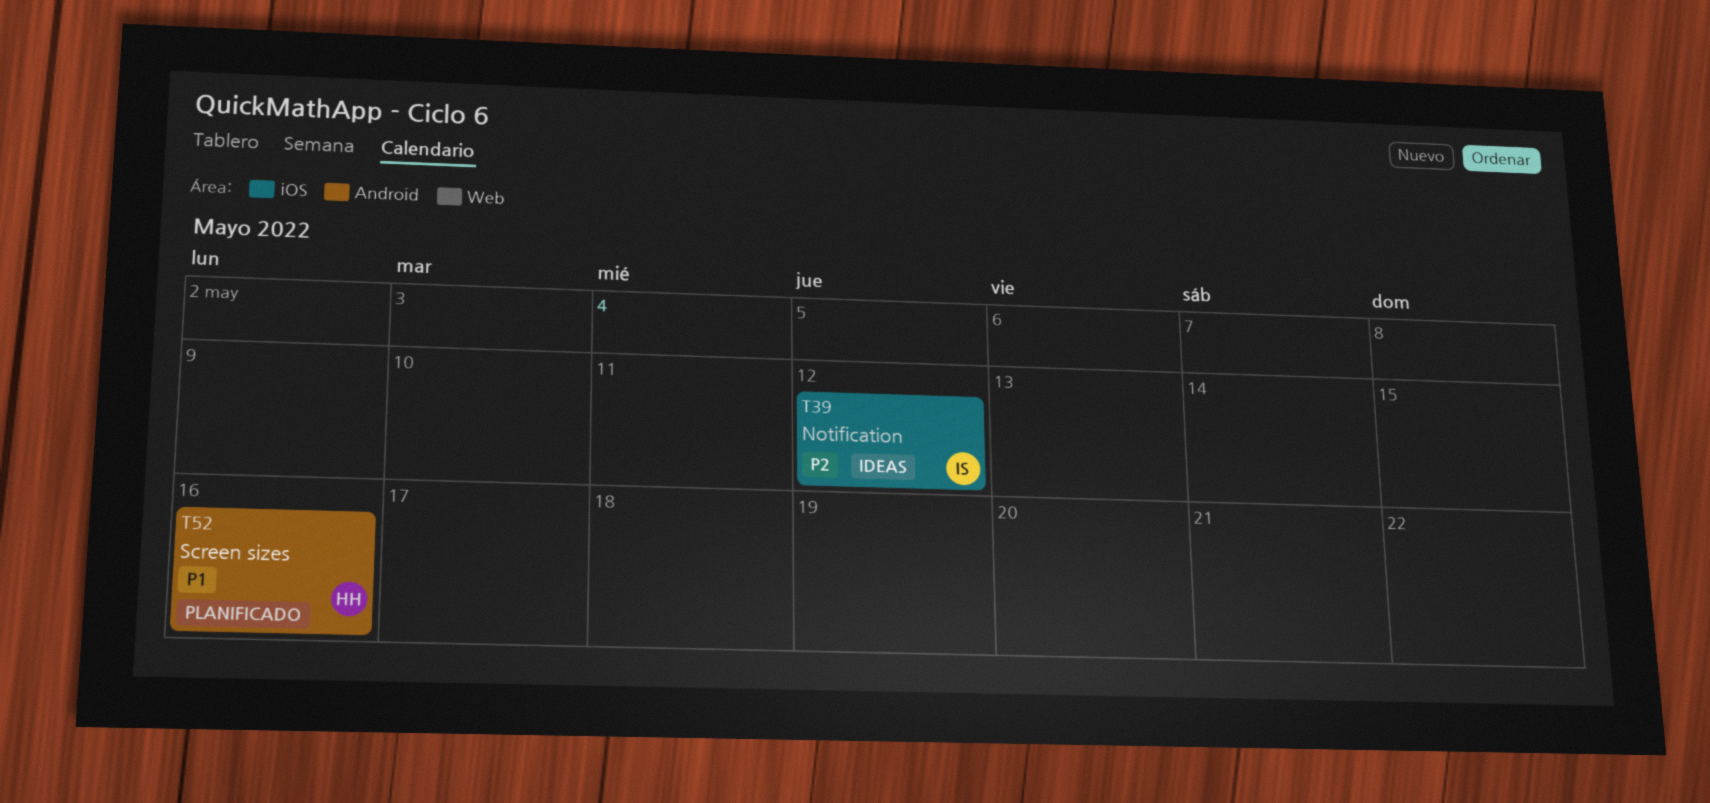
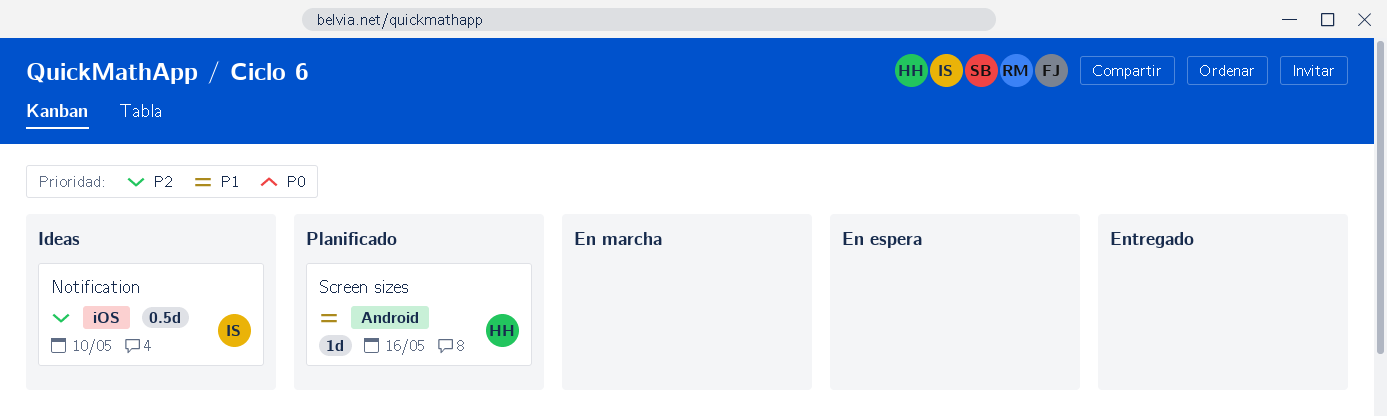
Notification, due: May 12 -> May 10

